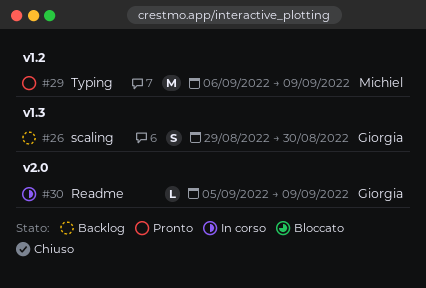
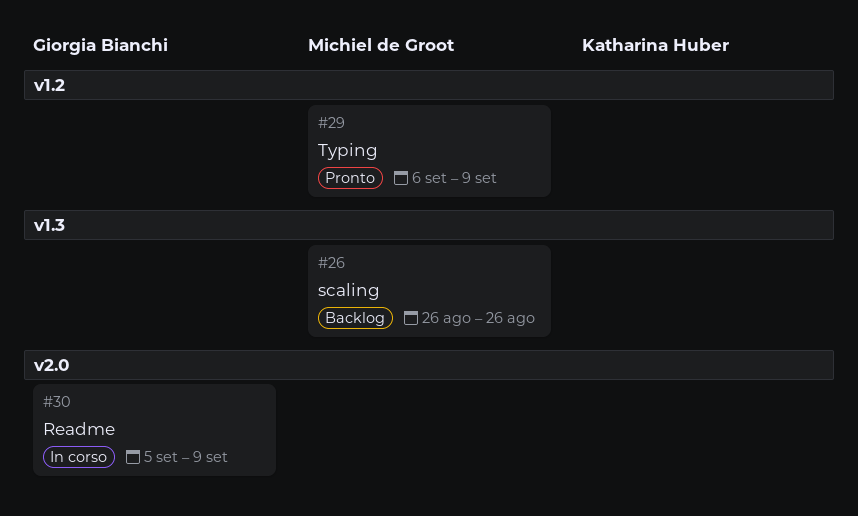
#26, owner: Giorgia Bianchi -> Michiel de Groot
#26, start: Aug 29 -> Aug 26
#26, due: Aug 30 -> Aug 26

